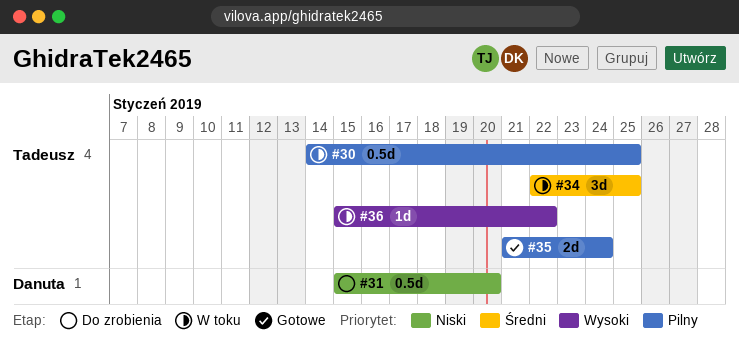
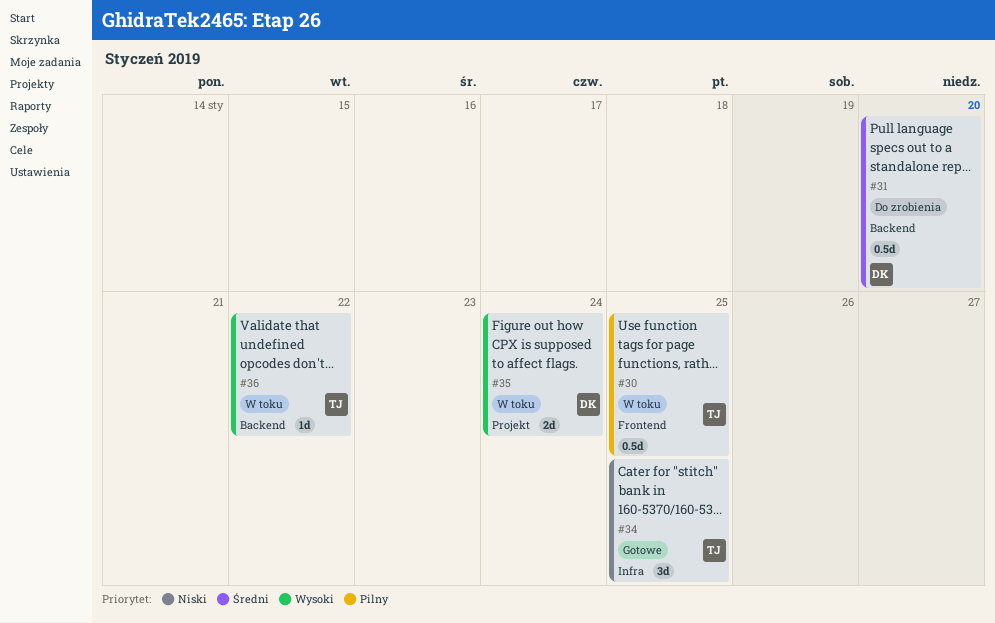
#31, priority: Niski -> Średni
#34, status: W toku -> Gotowe
#34, priority: Średni -> Niski
#35, status: Gotowe -> W toku
#35, owner: Tadeusz -> Danuta
#35, priority: Pilny -> Wysoki

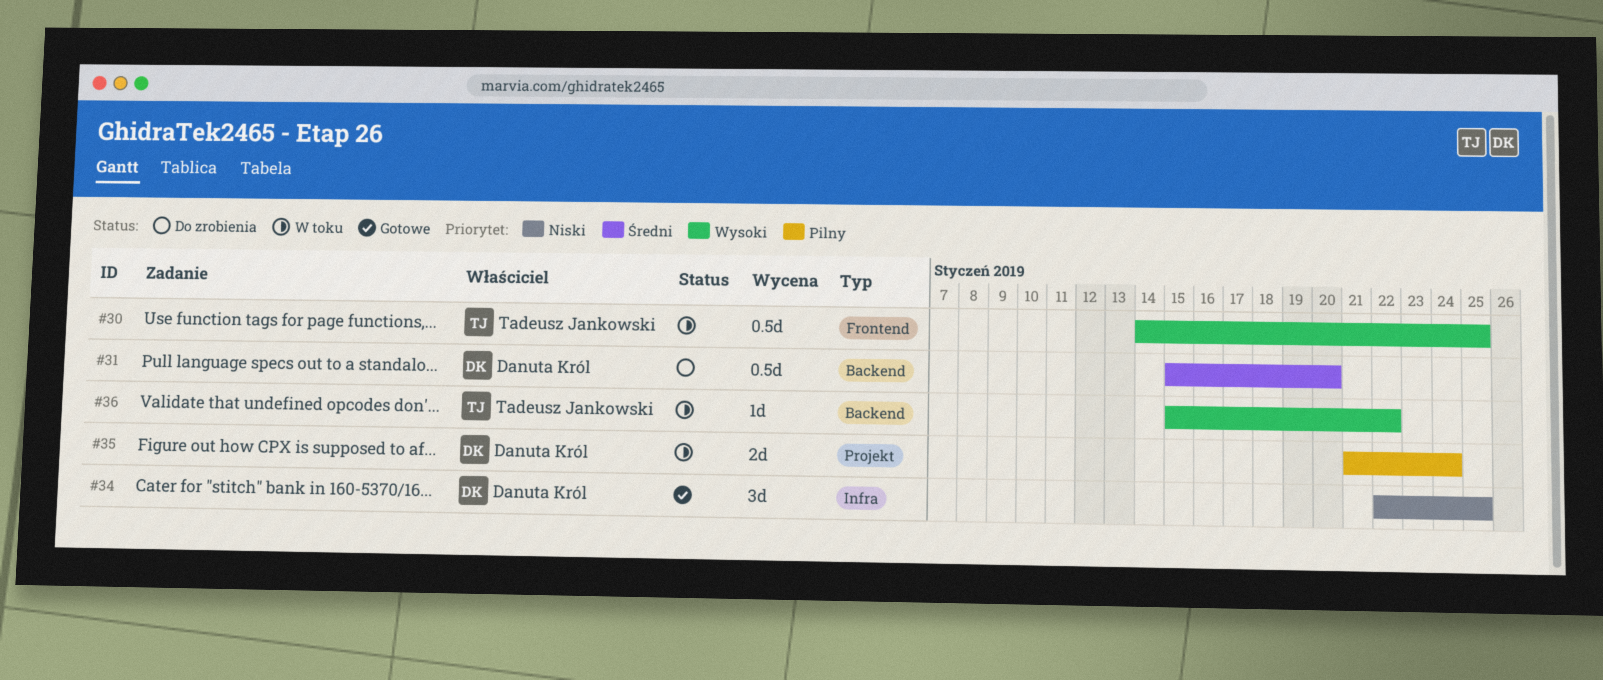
#30, priority: Pilny -> Wysoki
#34, owner: Tadeusz Jankowski -> Danuta Król
#35, priority: Wysoki -> Pilny

